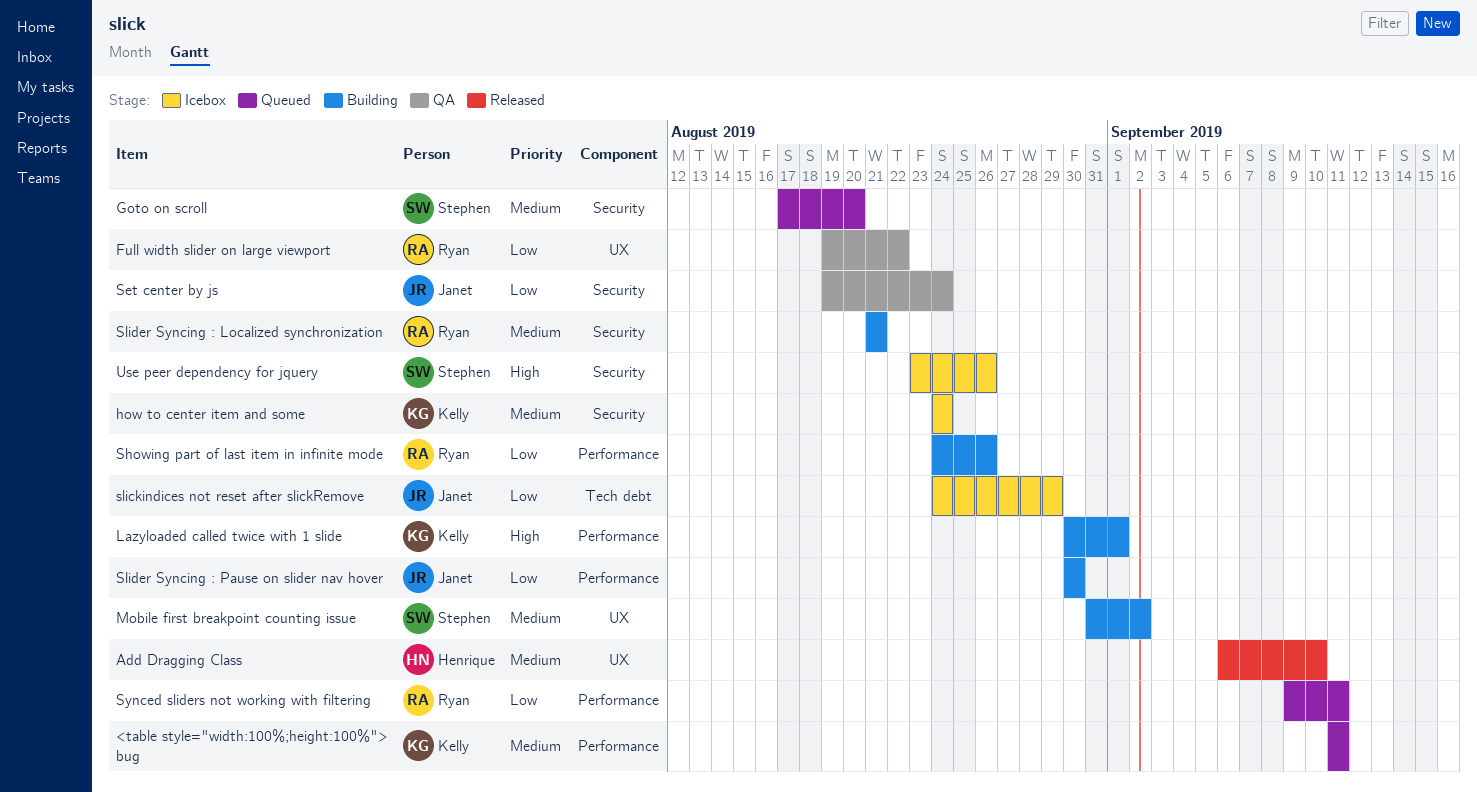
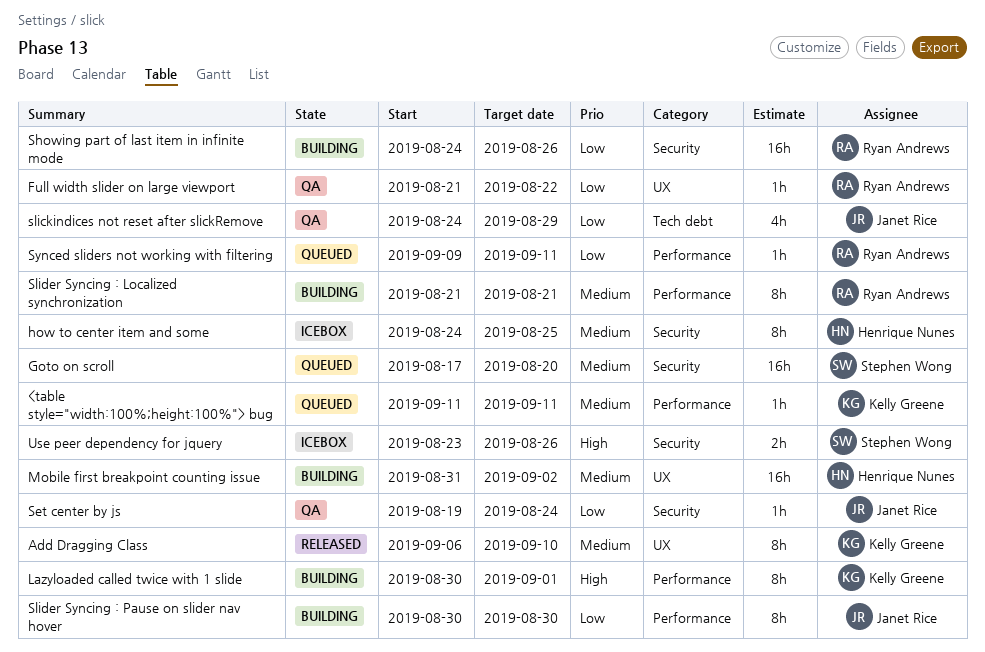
Add Dragging Class, owner: Henrique Nunes -> Kelly Greene
Full width slider on large viewport, start: Aug 19 -> Aug 21
how to center item and some, owner: Kelly Greene -> Henrique Nunes
how to center item and some, due: Aug 24 -> Aug 25
Mobile first breakpoint counting issue, owner: Stephen Wong -> Henrique Nunes
Showing part of last item in infinite mode, label: Performance -> Security
slickindices not reset after slickRemove, status: Icebox -> QA
Slider Syncing : Localized synchronization, label: Security -> Performance

